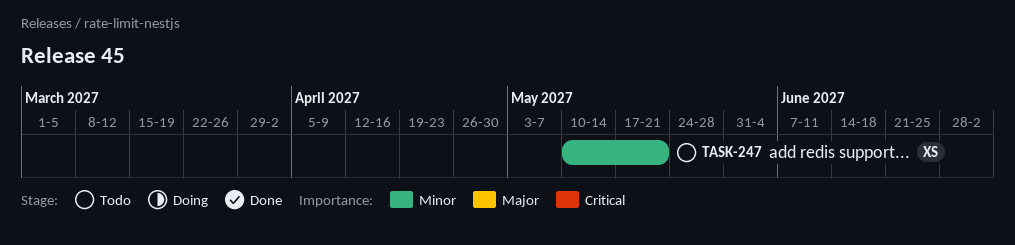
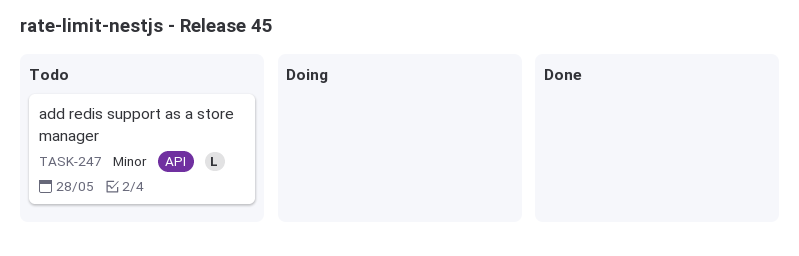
TASK-247, estimate: XS -> L
TASK-247, due: May 21 -> May 28

